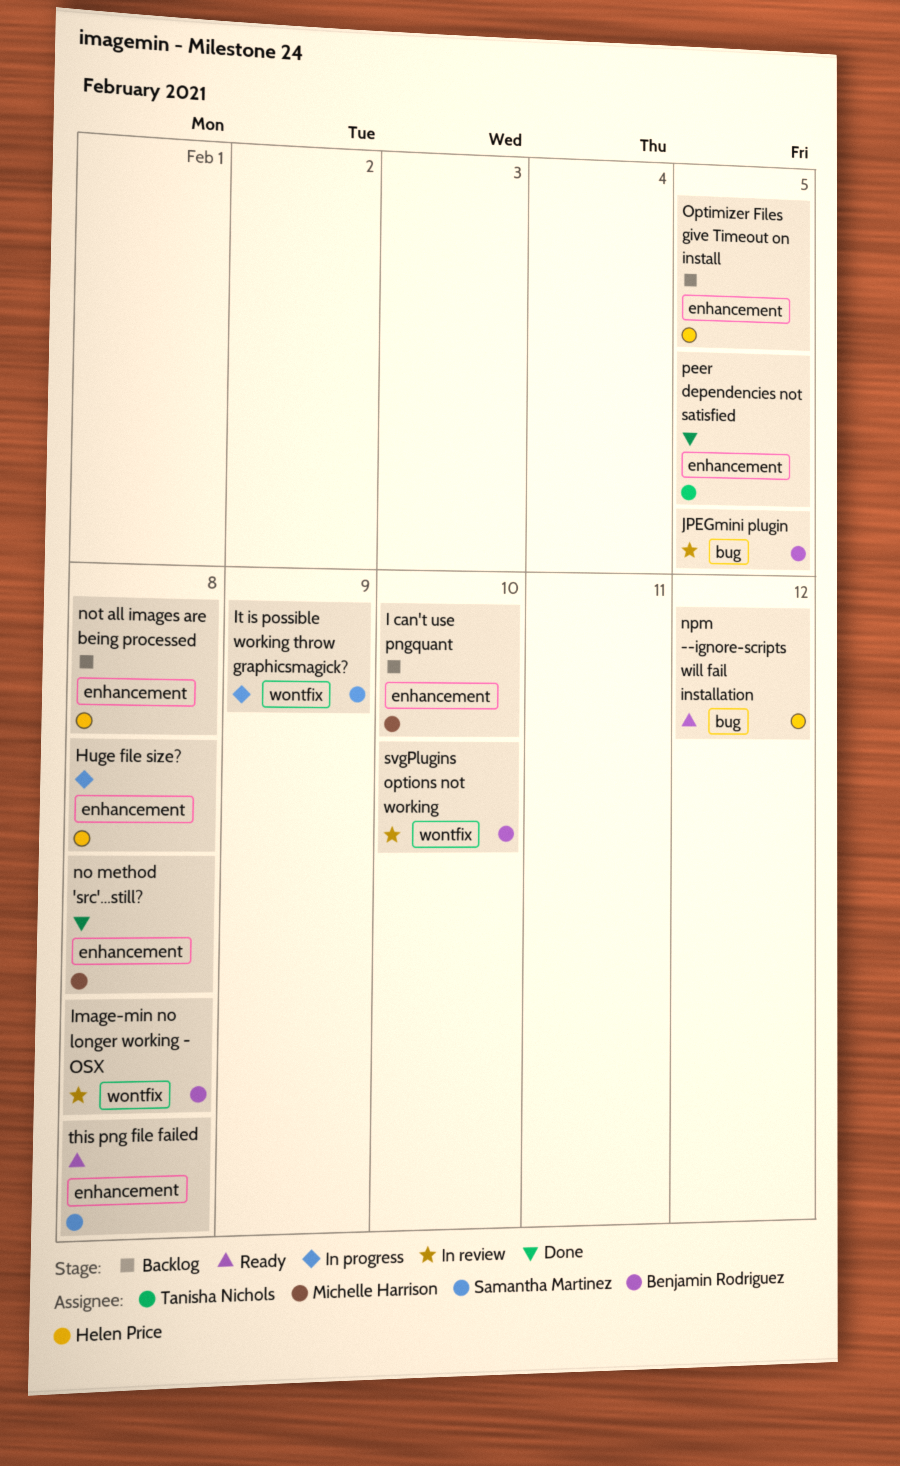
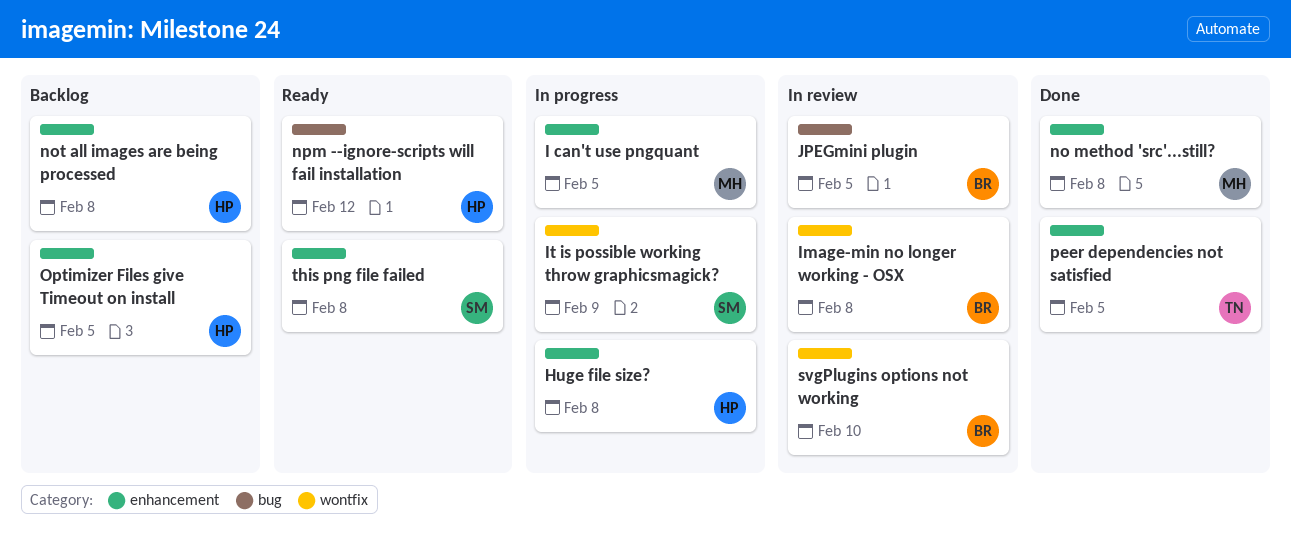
I can't use pngquant, status: Backlog -> In progress
I can't use pngquant, due: Feb 10 -> Feb 5

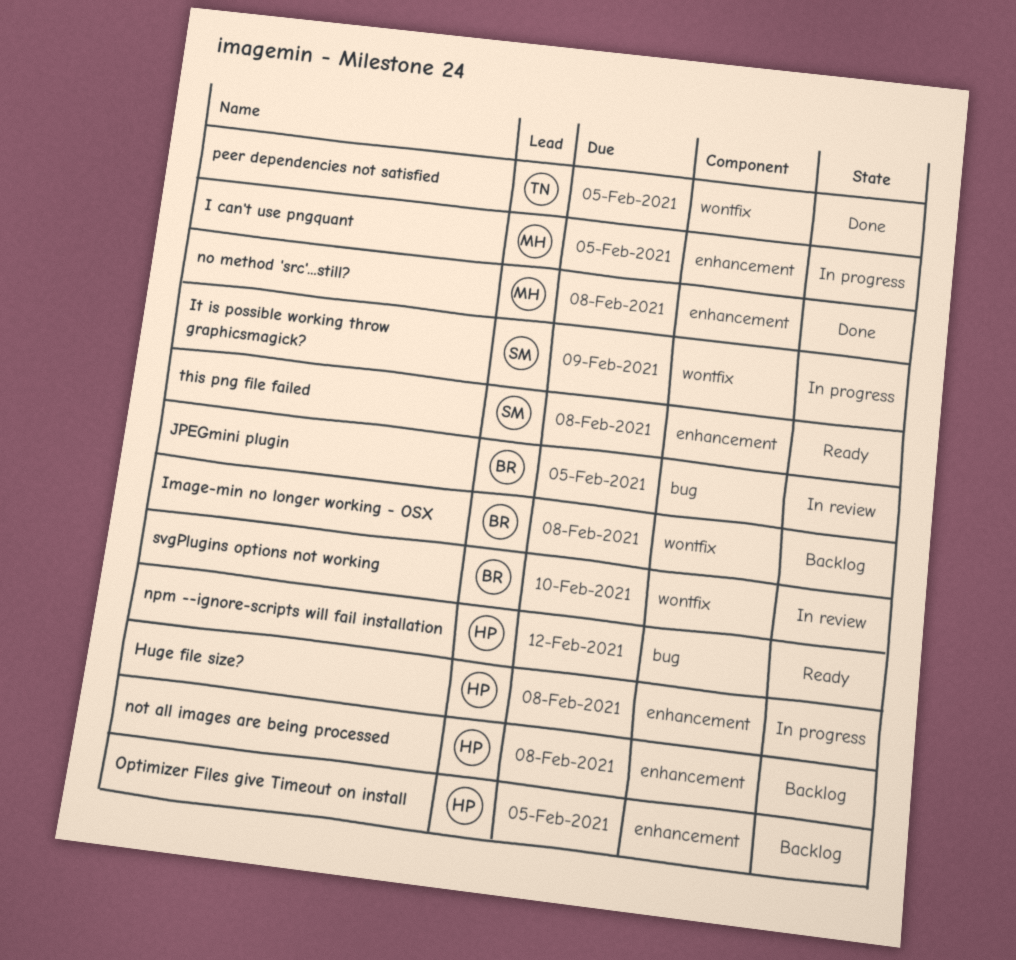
Image-min no longer working - OSX, status: In review -> Backlog
peer dependencies not satisfied, label: enhancement -> wontfix

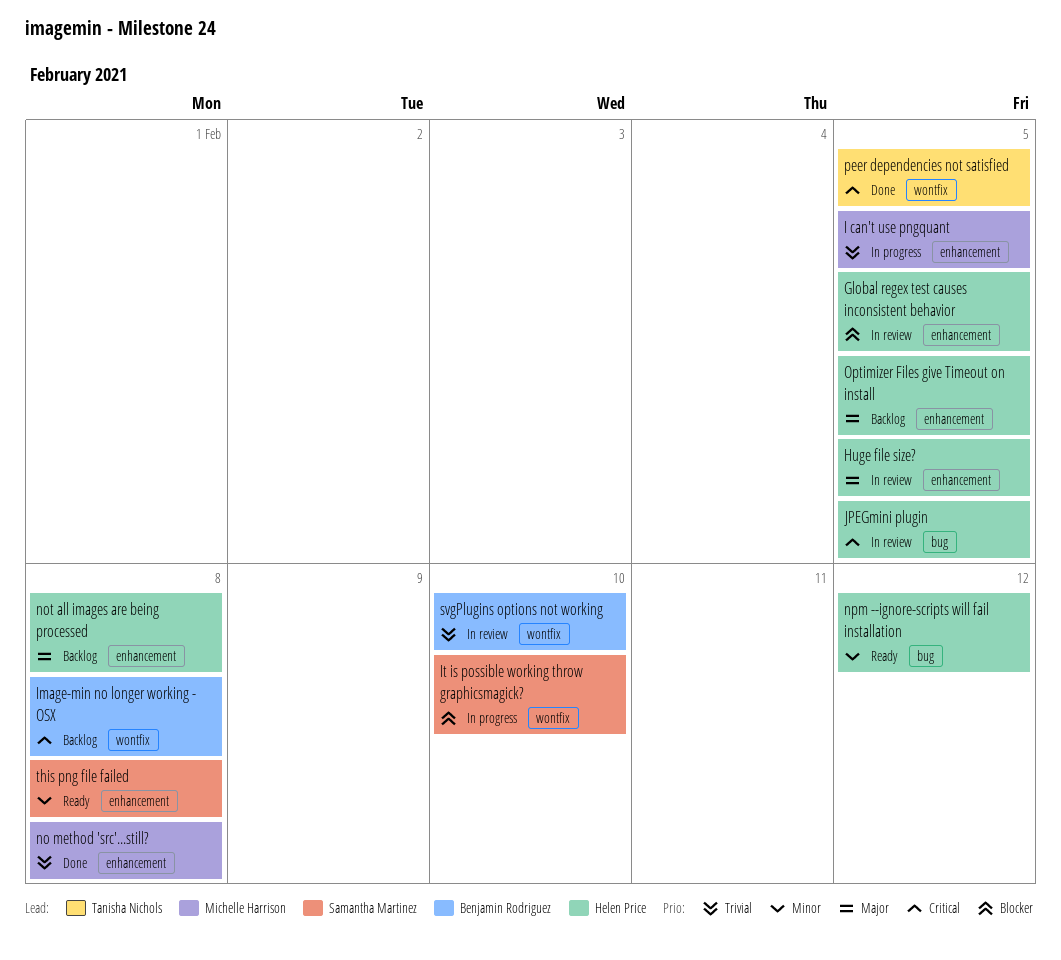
Global regex test causes inconsistent behavior: none -> present
Huge file size?, status: In progress -> In review
Huge file size?, due: Feb 8 -> Feb 5
It is possible working throw graphicsmagick?, due: Feb 9 -> Feb 10
JPEGmini plugin, owner: Benjamin Rodriguez -> Helen Price

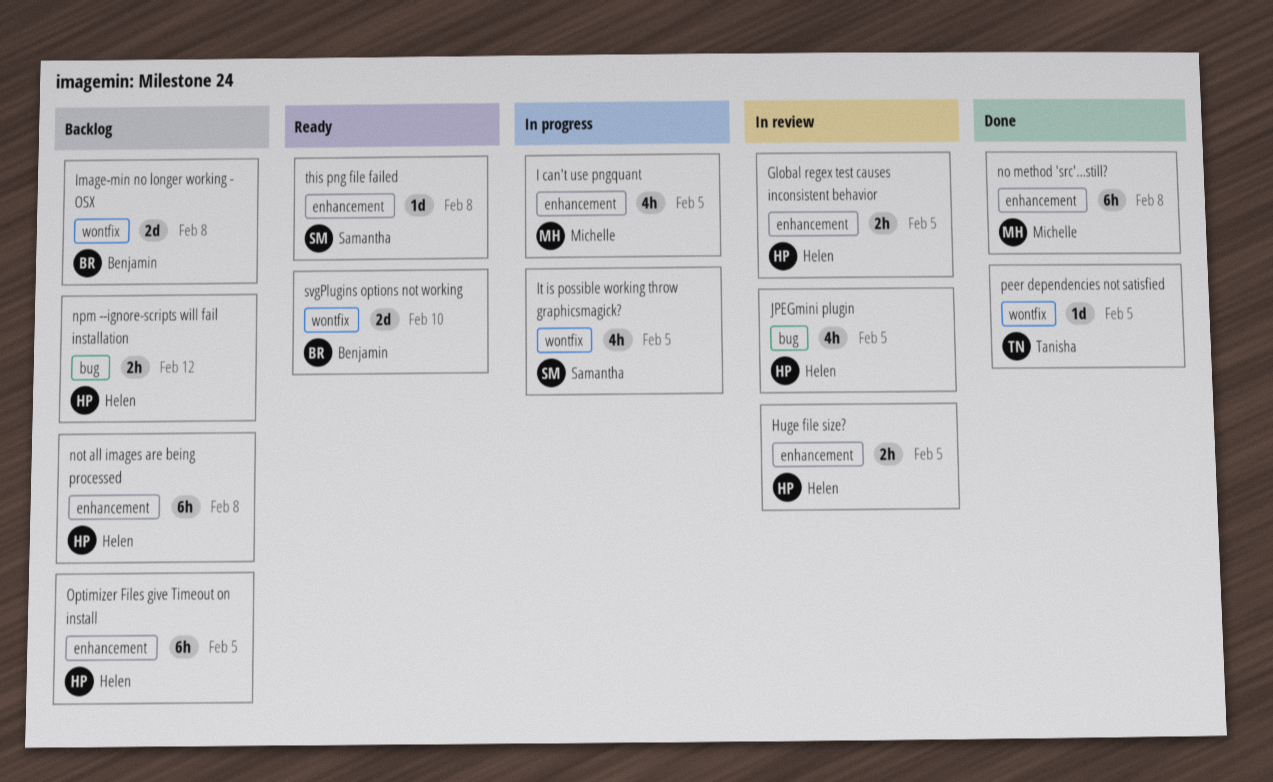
It is possible working throw graphicsmagick?, due: Feb 10 -> Feb 5
npm --ignore-scripts will fail installation, status: Ready -> Backlog
svgPlugins options not working, status: In review -> Ready

